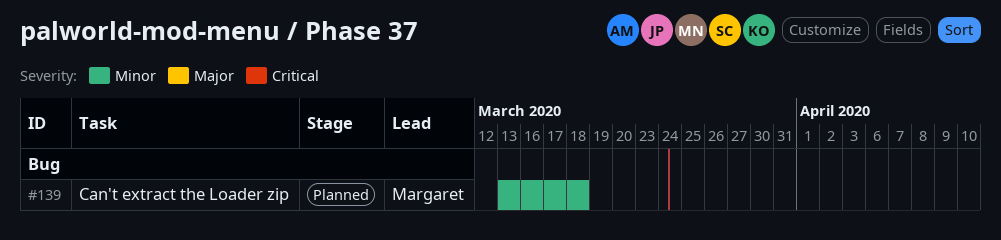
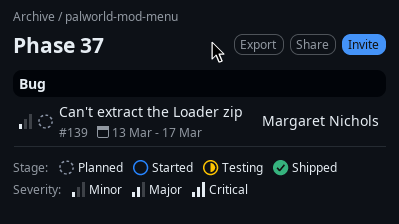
#139, due: Mar 18 -> Mar 17

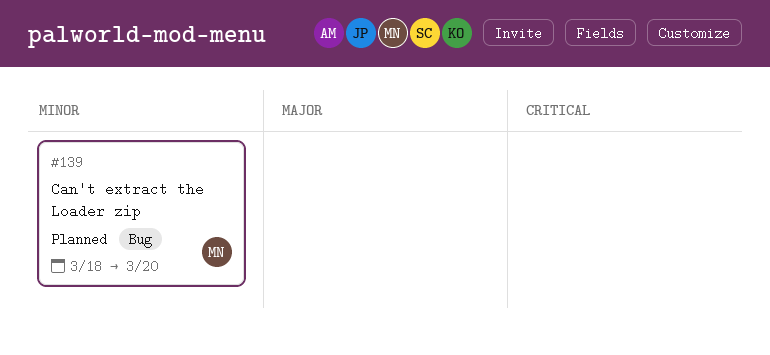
#139, start: Mar 13 -> Mar 18
#139, due: Mar 17 -> Mar 20

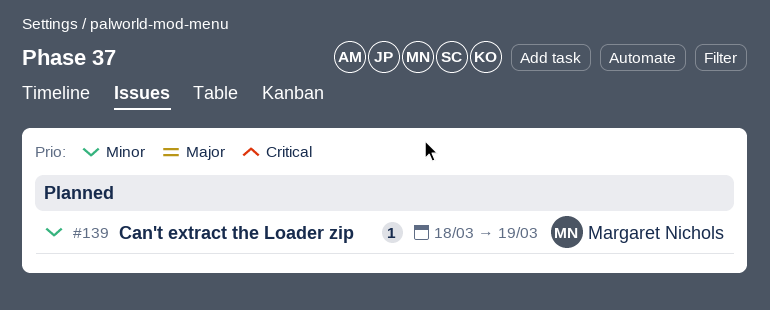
#139, due: Mar 20 -> Mar 19

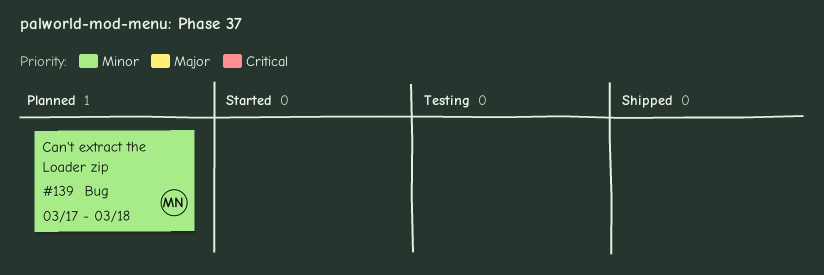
#139, start: Mar 18 -> Mar 17
#139, due: Mar 19 -> Mar 18

